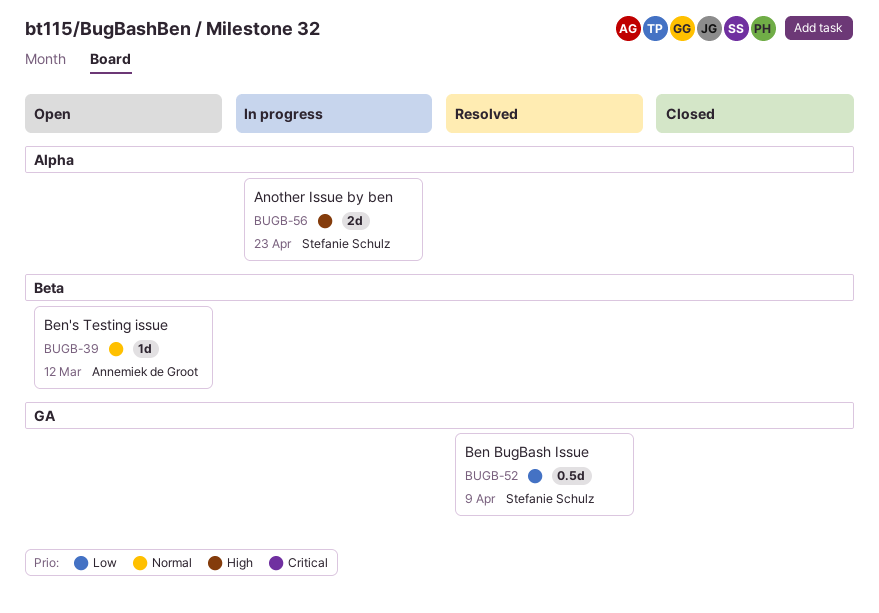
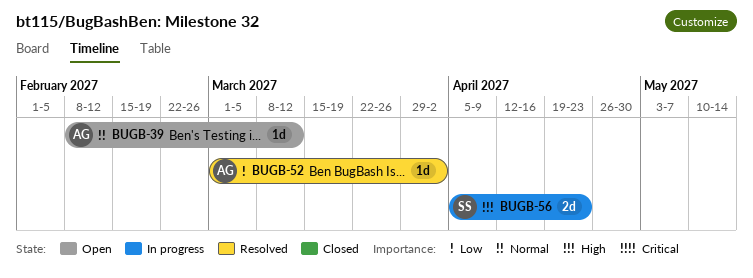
BUGB-52, owner: Stefanie Schulz -> Annemiek de Groot
BUGB-52, estimate: 0.5d -> 1d
BUGB-52, due: Apr 9 -> Apr 2

